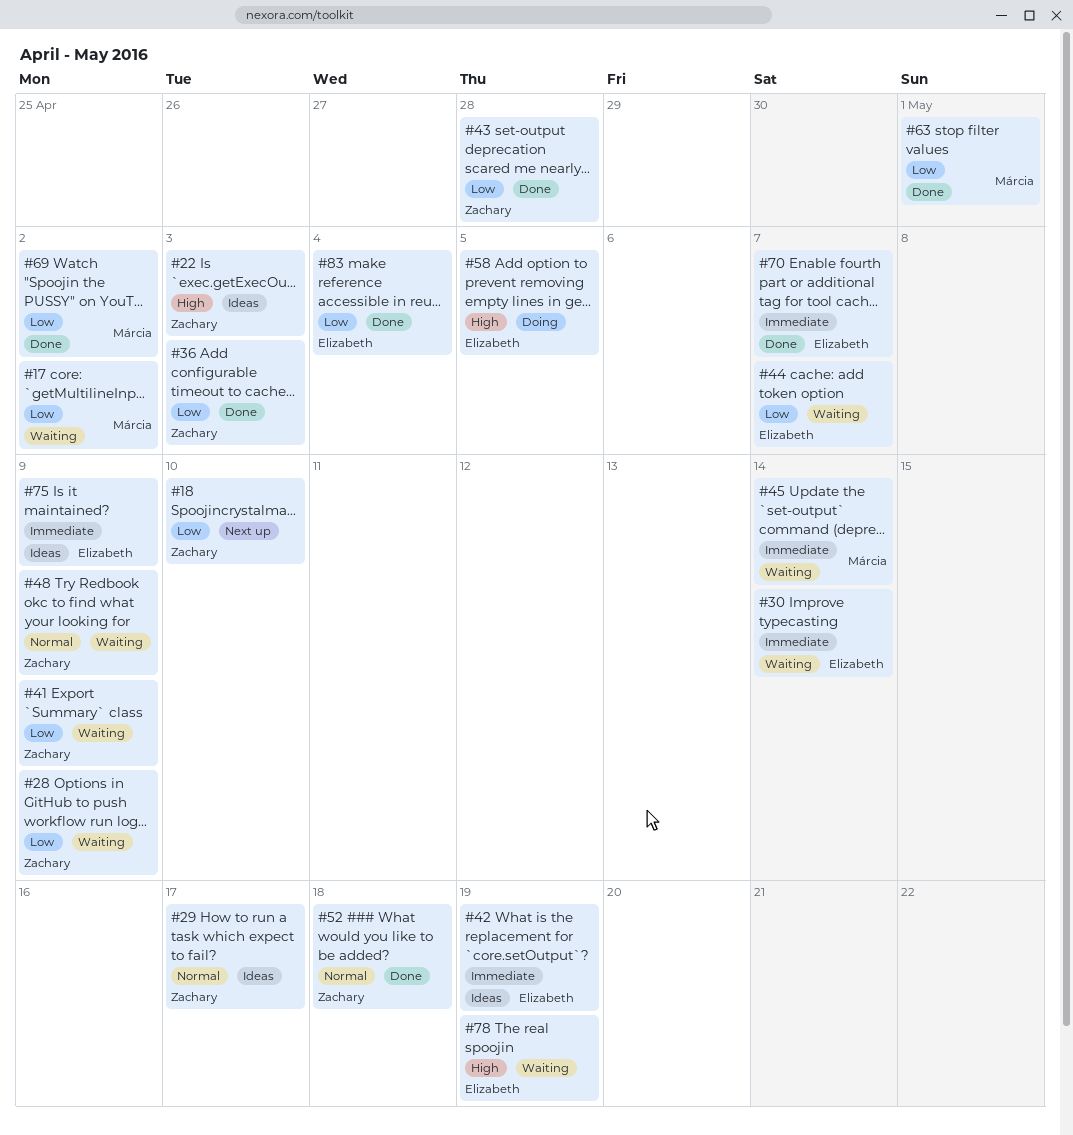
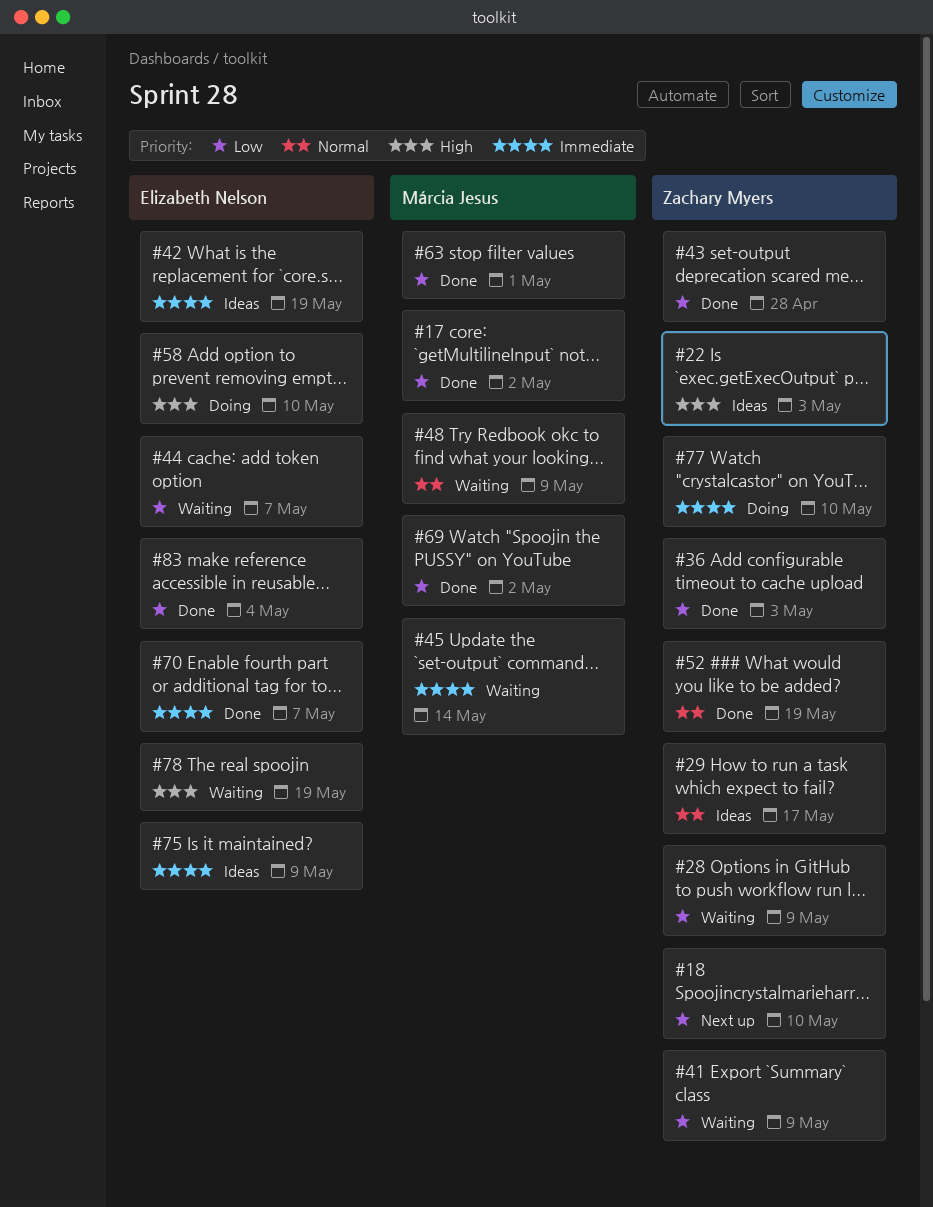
#17, status: Waiting -> Done
#30: present -> none
#48, owner: Zachary Myers -> Márcia Jesus
#52, due: May 18 -> May 19
#58, due: May 5 -> May 10
#77: none -> present

